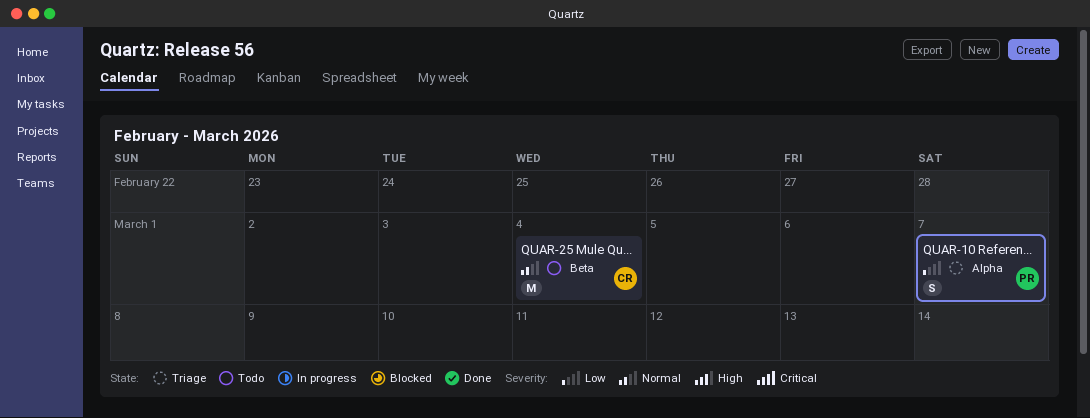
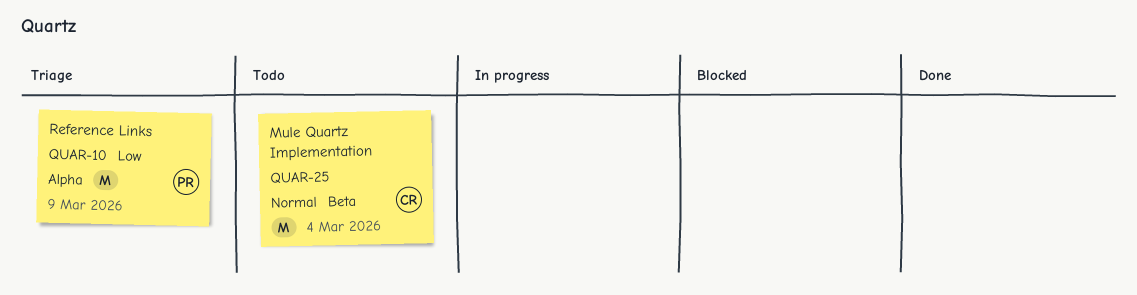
QUAR-10, estimate: S -> M
QUAR-10, due: Mar 7 -> Mar 9

